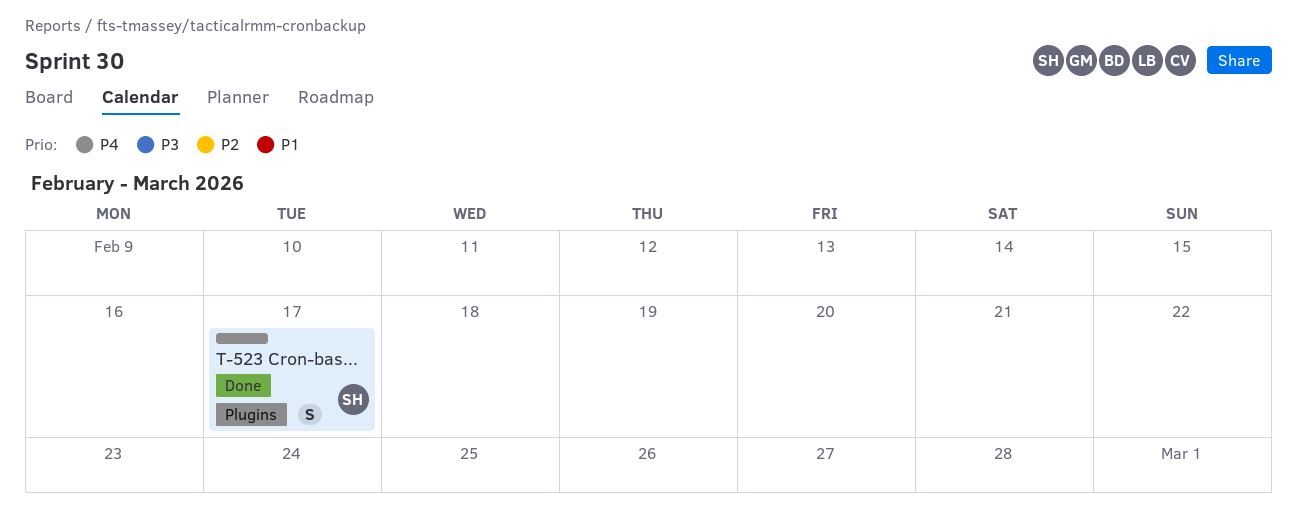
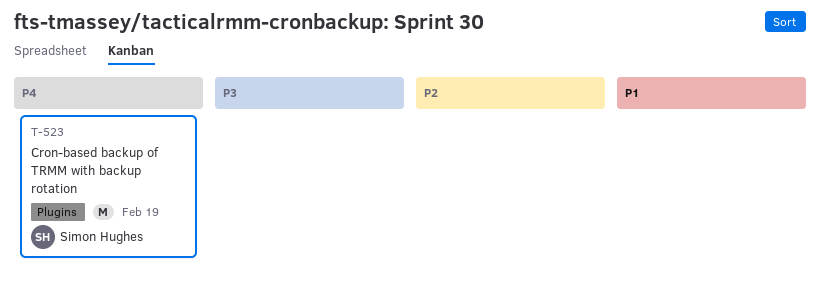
T-523, estimate: S -> M
T-523, due: Feb 17 -> Feb 19

